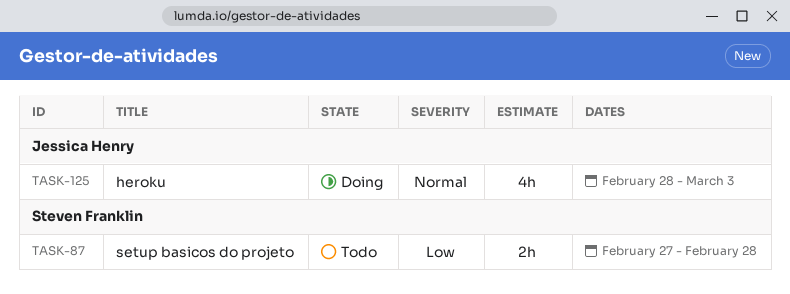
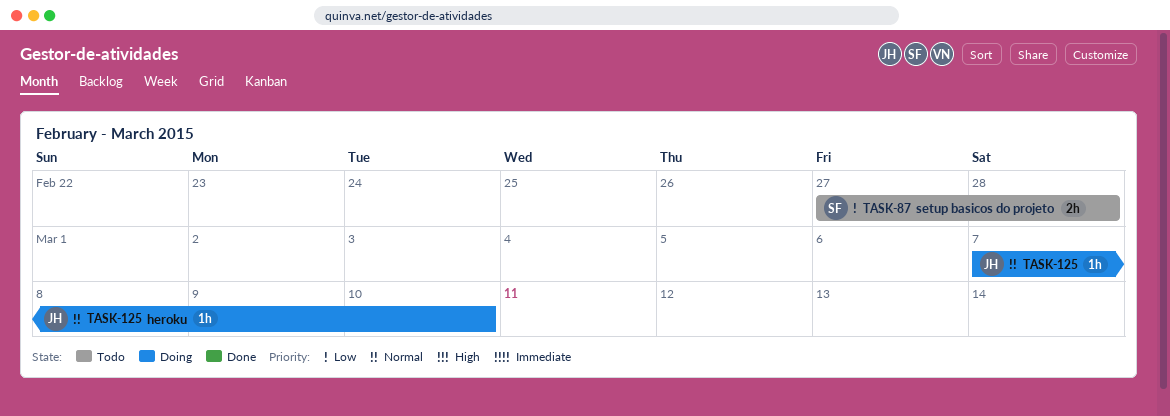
TASK-125, estimate: 4h -> 1h
TASK-125, start: Feb 28 -> Mar 7
TASK-125, due: Mar 3 -> Mar 10

